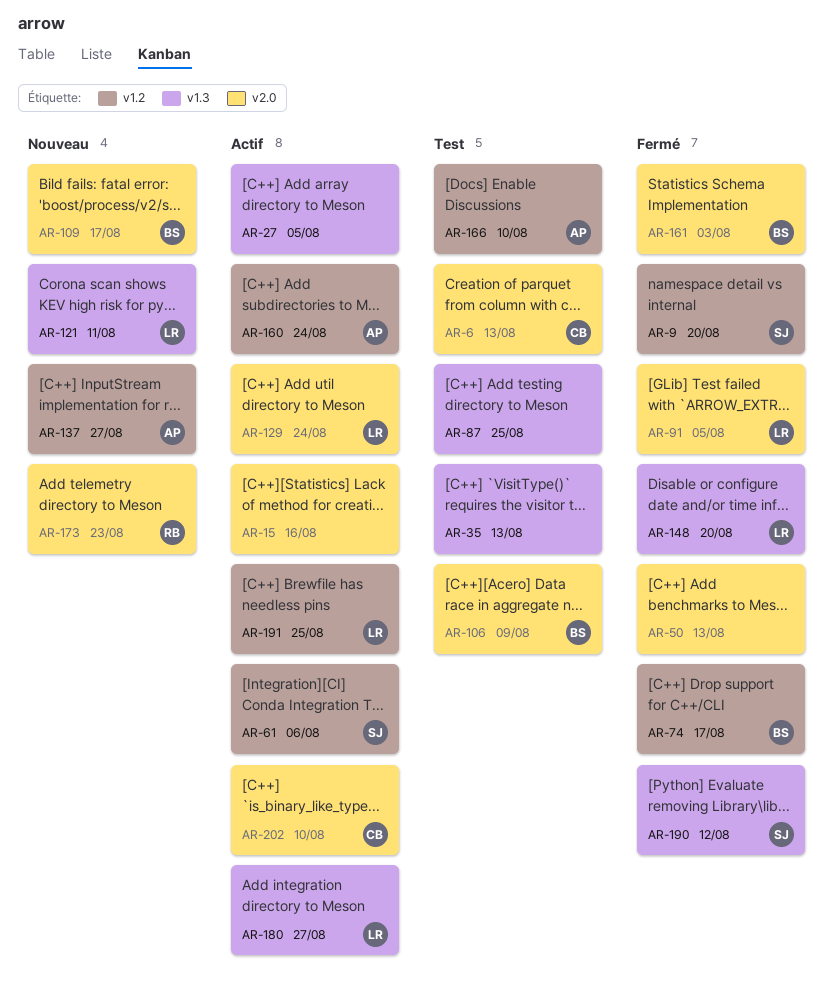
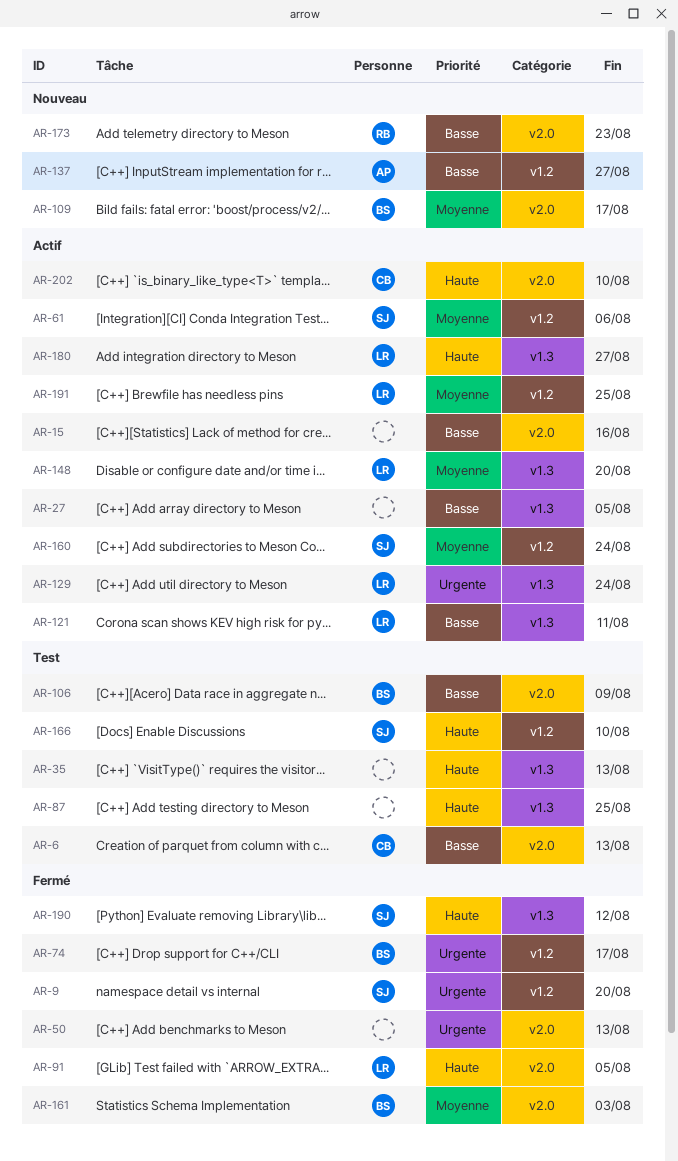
AR-121, status: Nouveau -> Actif
AR-129, label: v2.0 -> v1.3
AR-148, status: Fermé -> Actif
AR-160, owner: AP -> SJ
AR-166, owner: AP -> SJ

